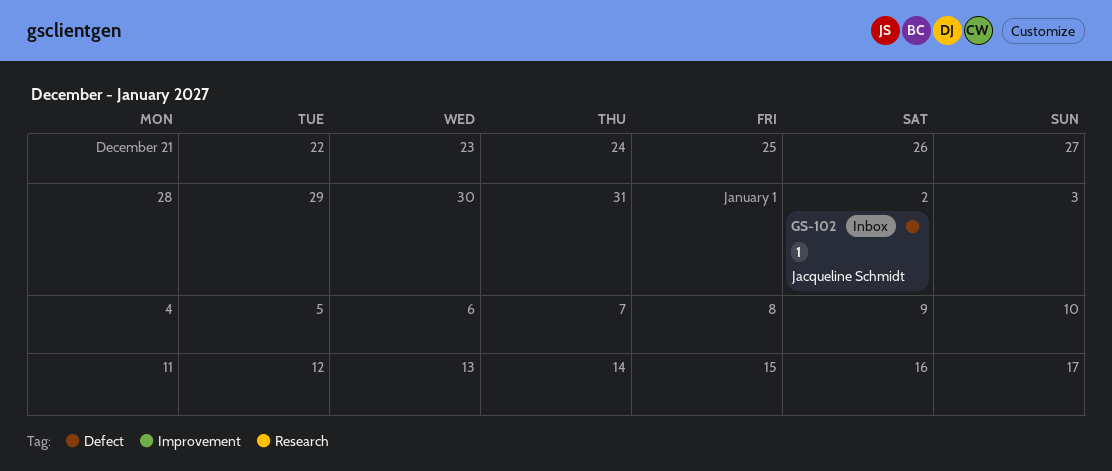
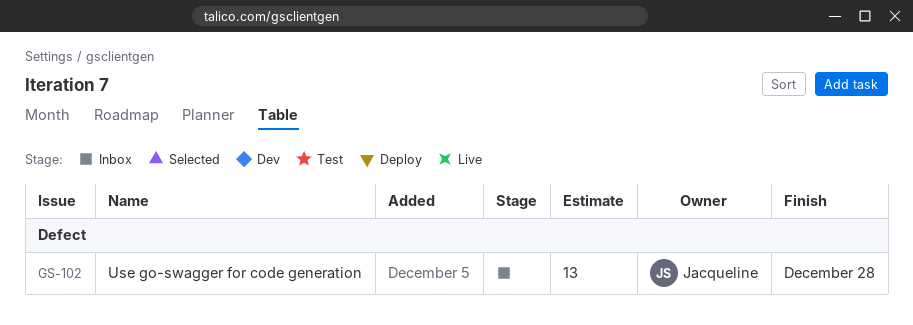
GS-102, estimate: 1 -> 13
GS-102, due: Jan 2 -> Dec 28

